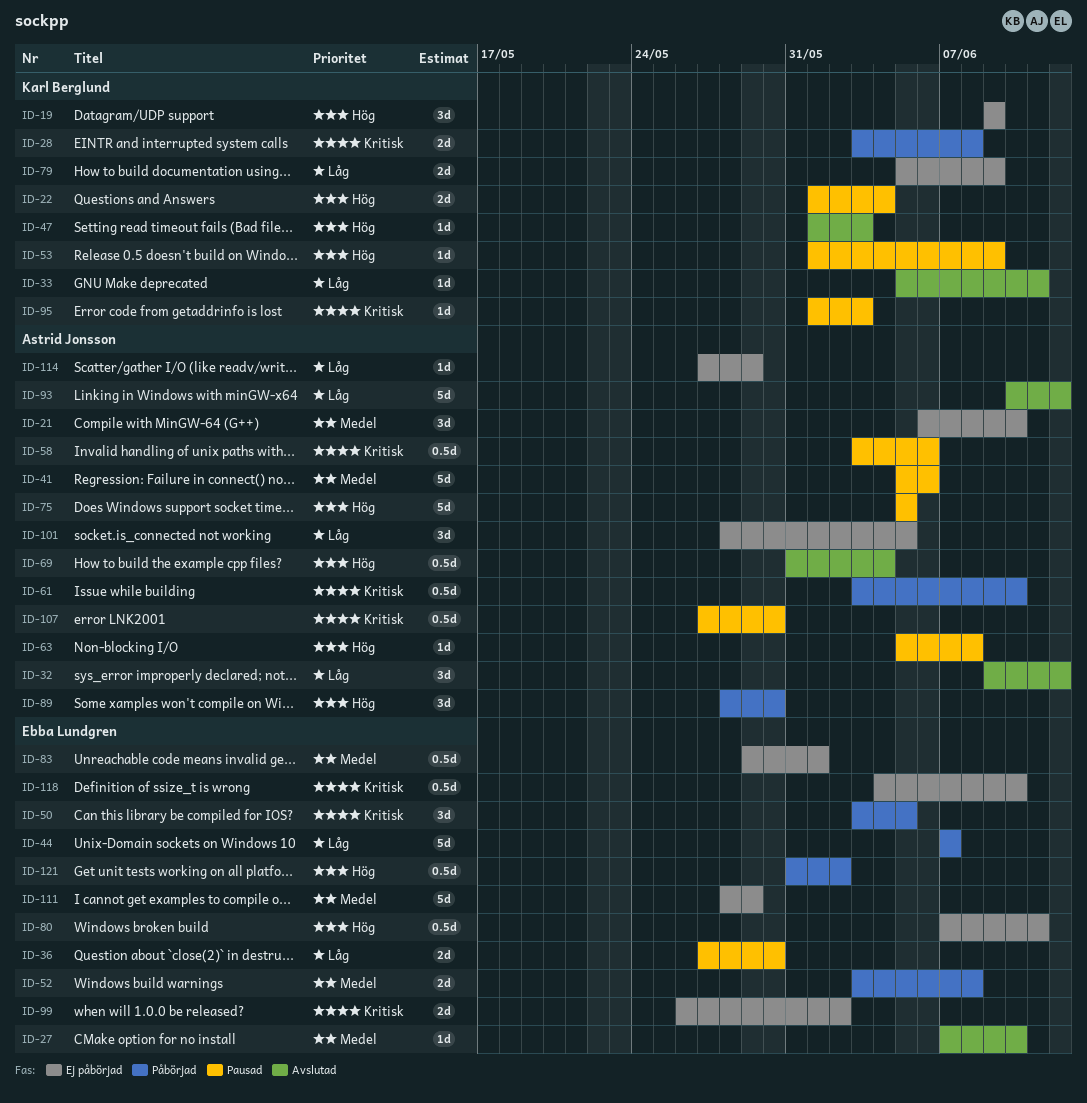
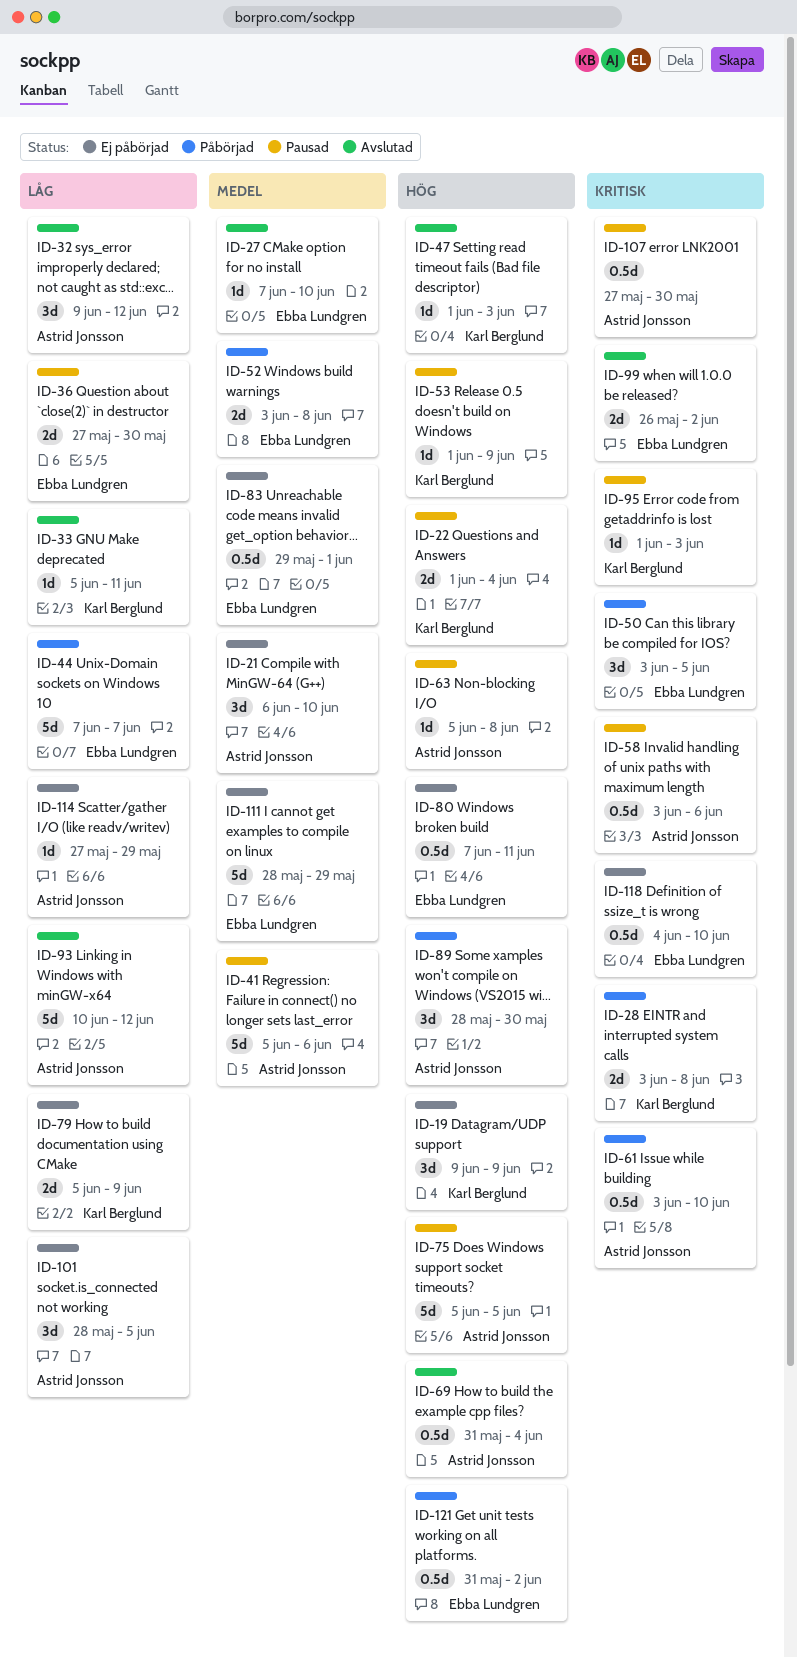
ID-99, status: Ej påbörjad -> Avslutad

